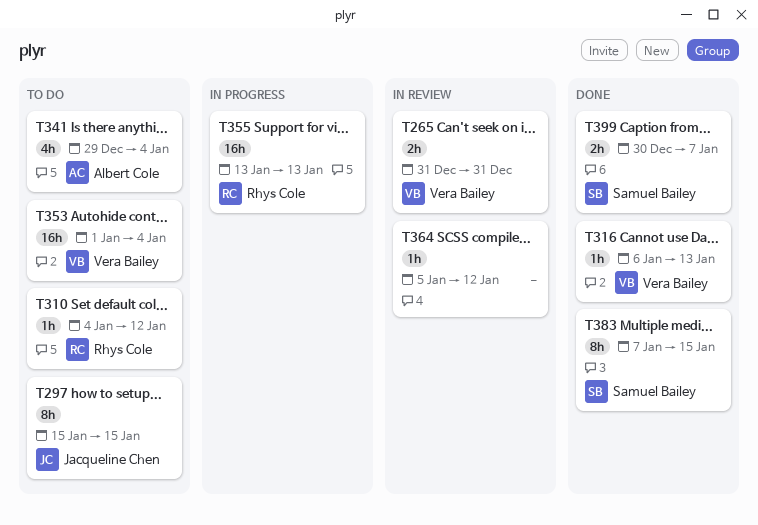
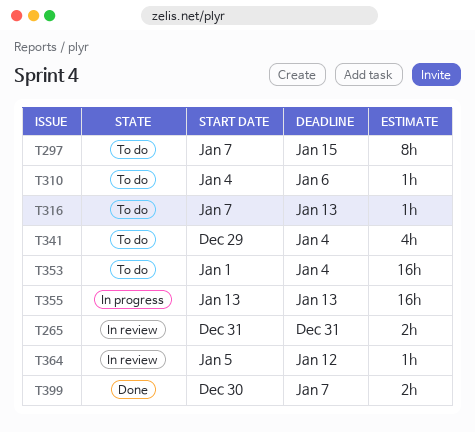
T297, start: Jan 15 -> Jan 7
T310, due: Jan 12 -> Jan 6
T316, status: Done -> To do
T316, start: Jan 6 -> Jan 7
T383: present -> none

